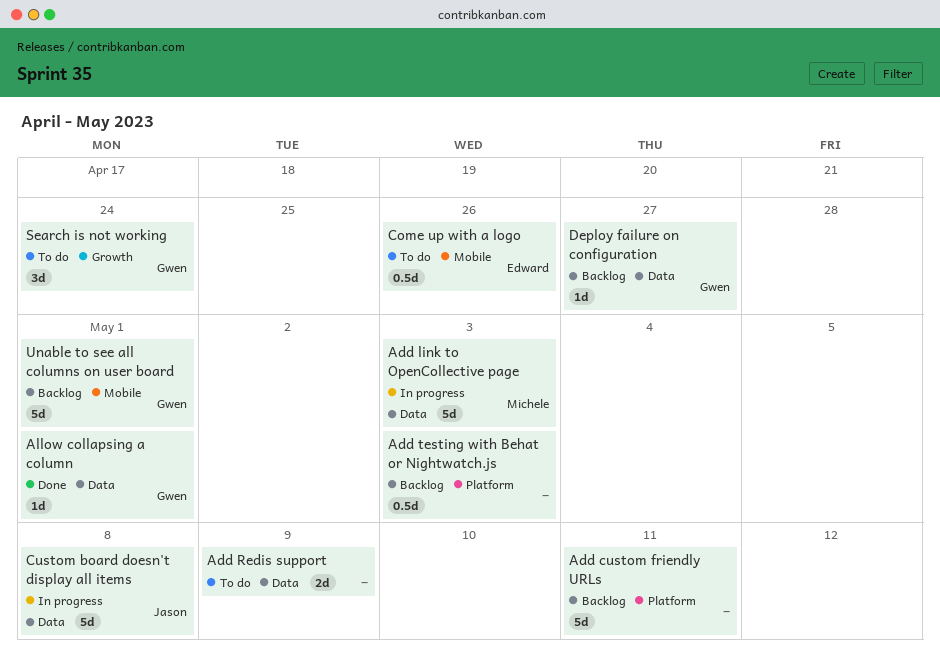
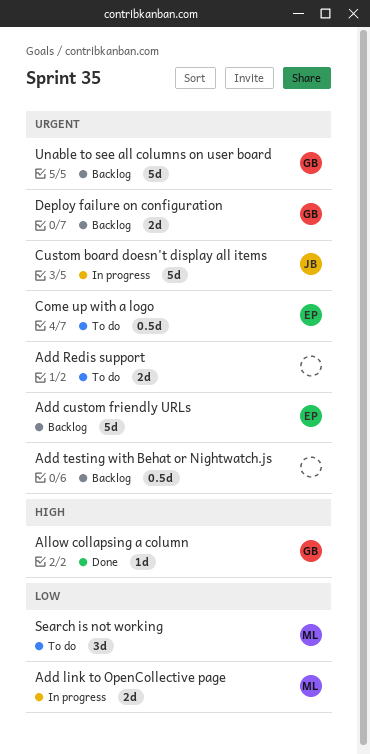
Add custom friendly URLs, owner: none -> Edward
Add link to OpenCollective page, estimate: 5d -> 2d
Deploy failure on configuration, estimate: 1d -> 2d
Search is not working, owner: Gwen -> Michele

